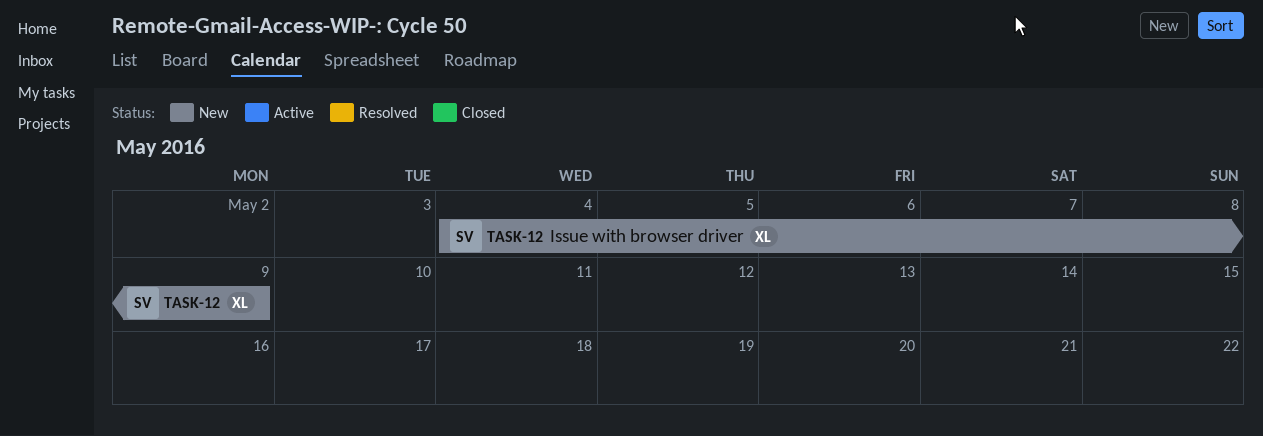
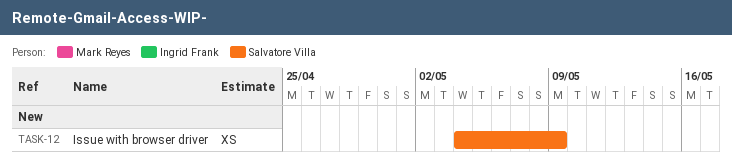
TASK-12, estimate: XL -> XS

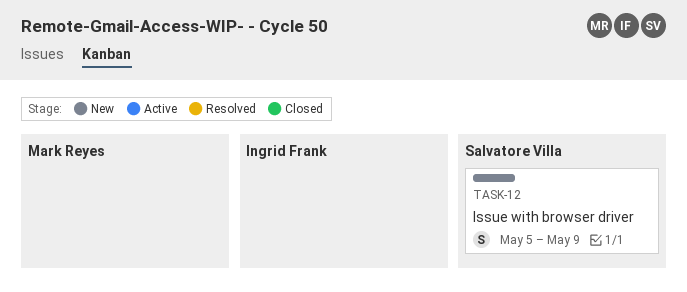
TASK-12, estimate: XS -> S
TASK-12, start: May 4 -> May 5

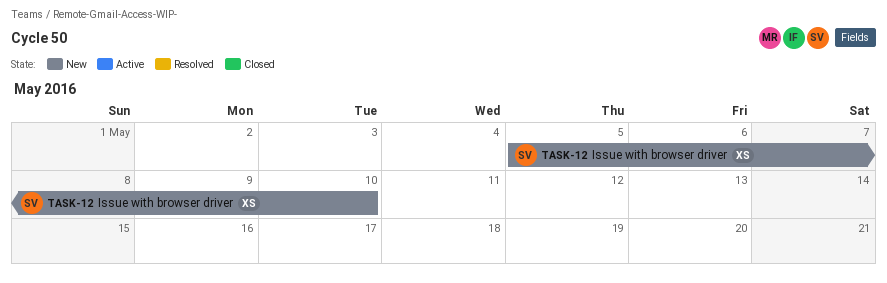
TASK-12, estimate: S -> XS
TASK-12, due: May 9 -> May 10

